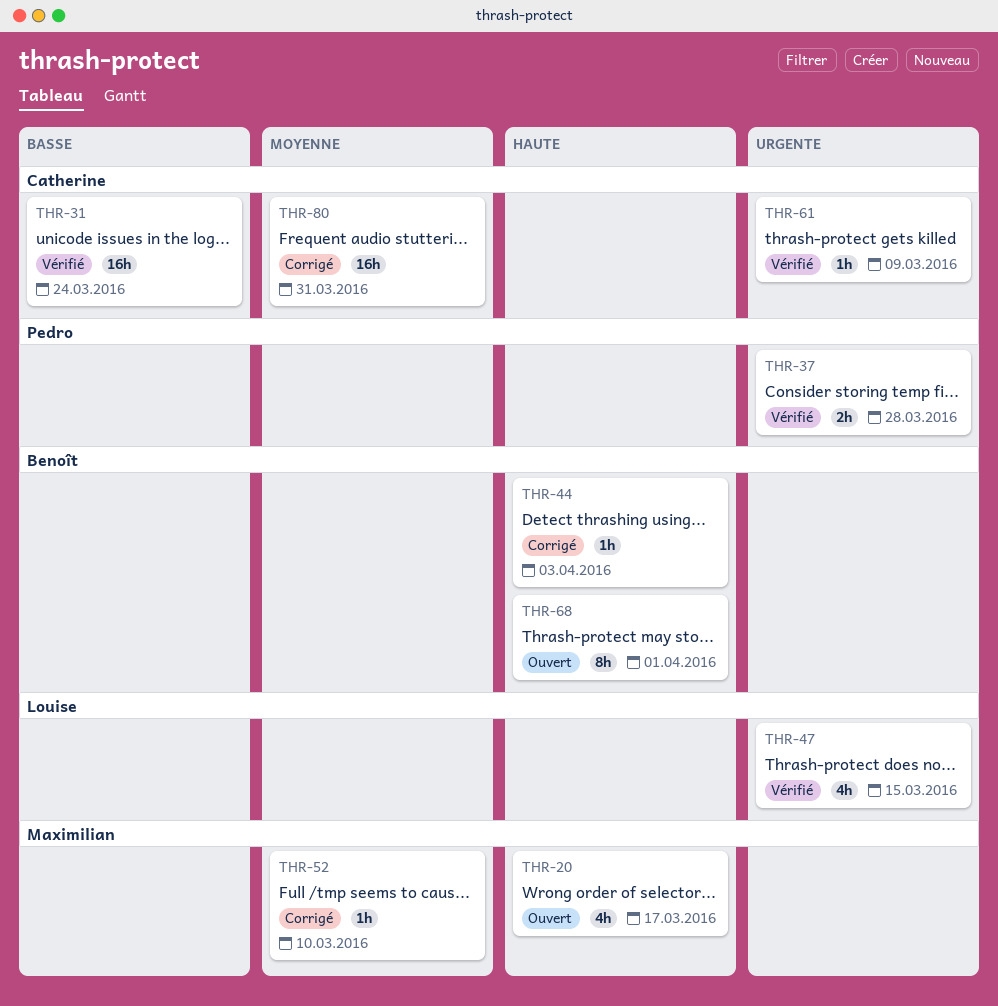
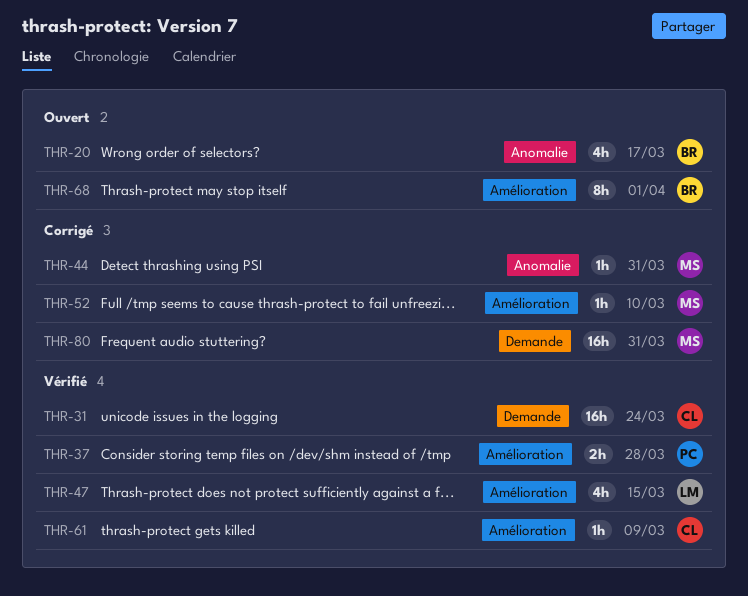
THR-20, owner: Maximilian -> Benoît
THR-44, owner: Benoît -> Maximilian
THR-44, due: Apr 3 -> Mar 31
THR-80, owner: Catherine -> Maximilian

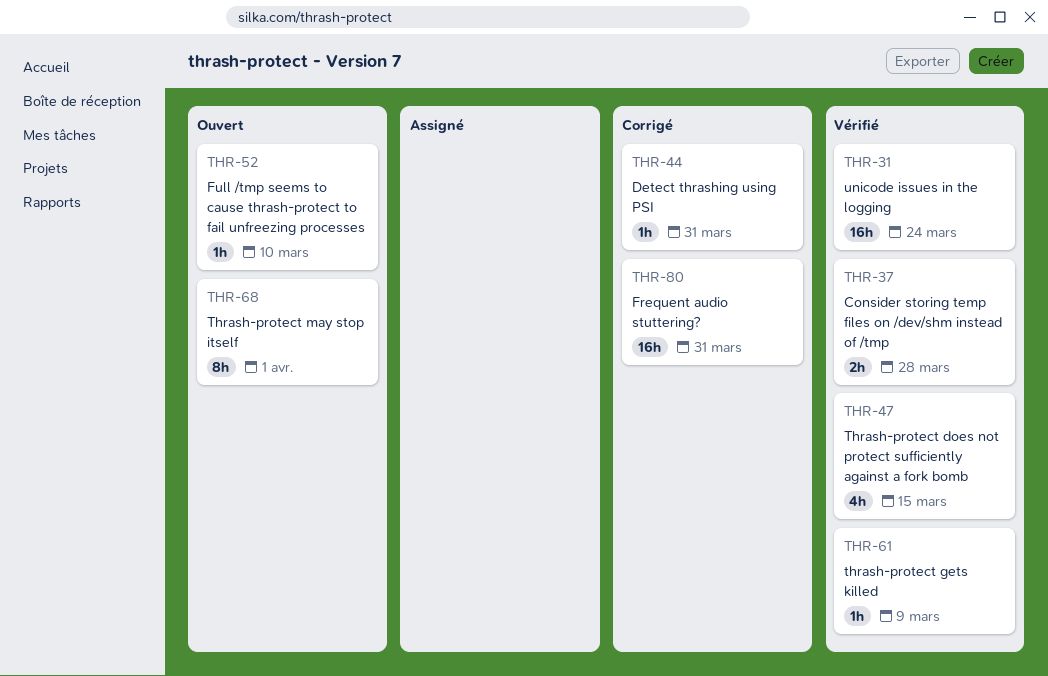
THR-20: present -> none
THR-52, status: Corrigé -> Ouvert

